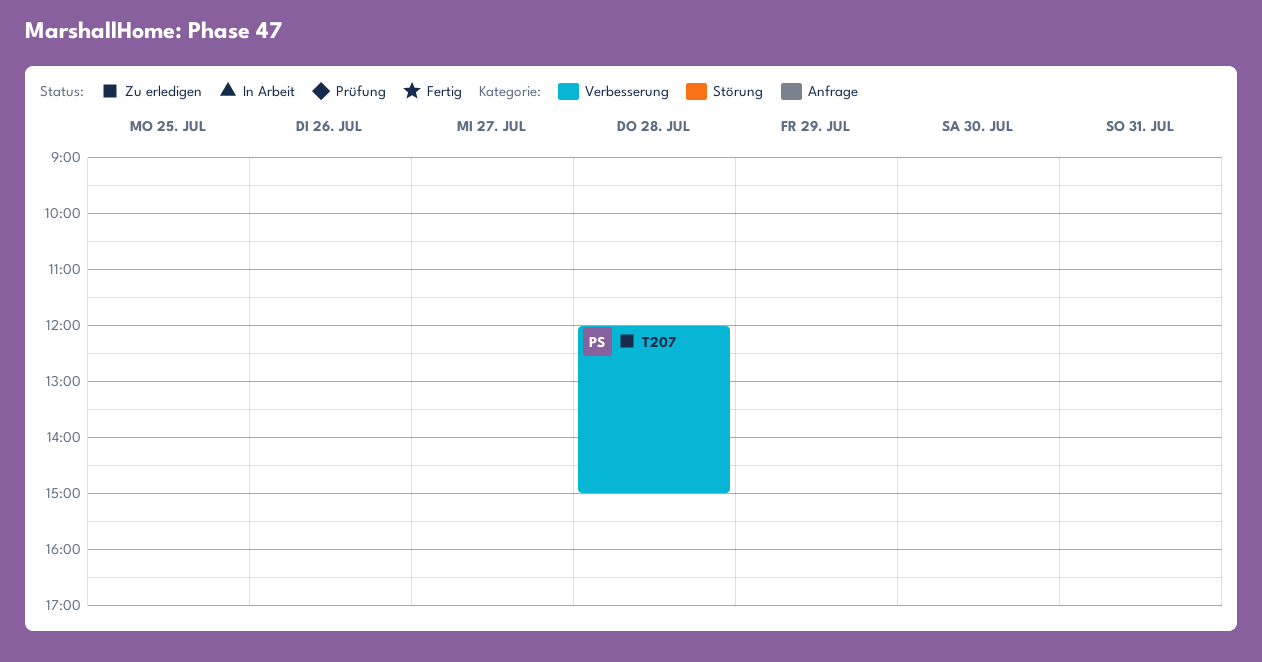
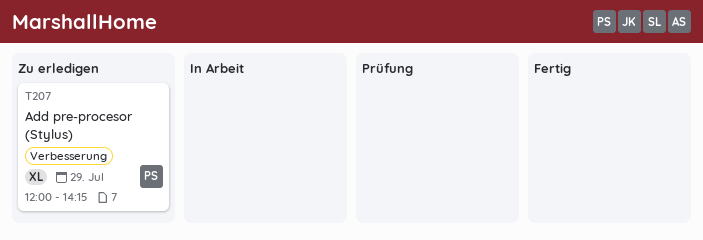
T207, day: Jul 28 -> Jul 29
T207, ends: 15:00 -> 14:15

